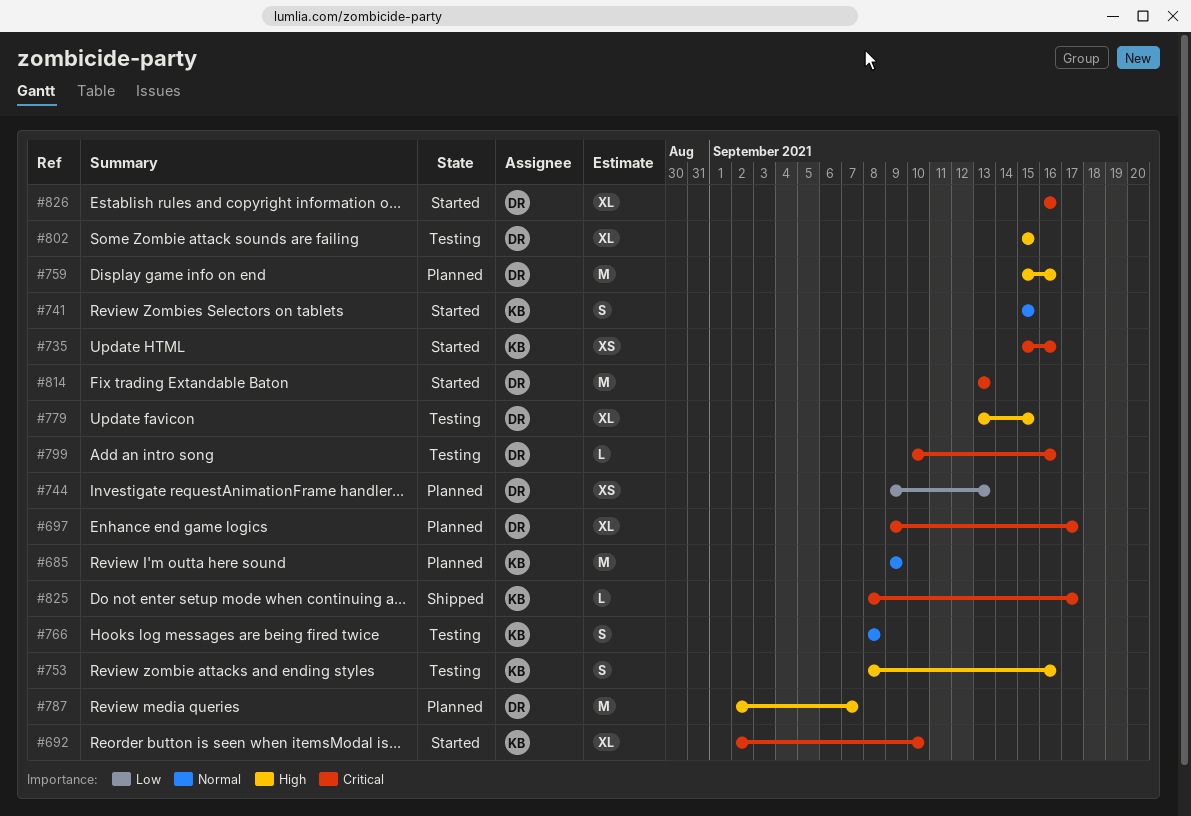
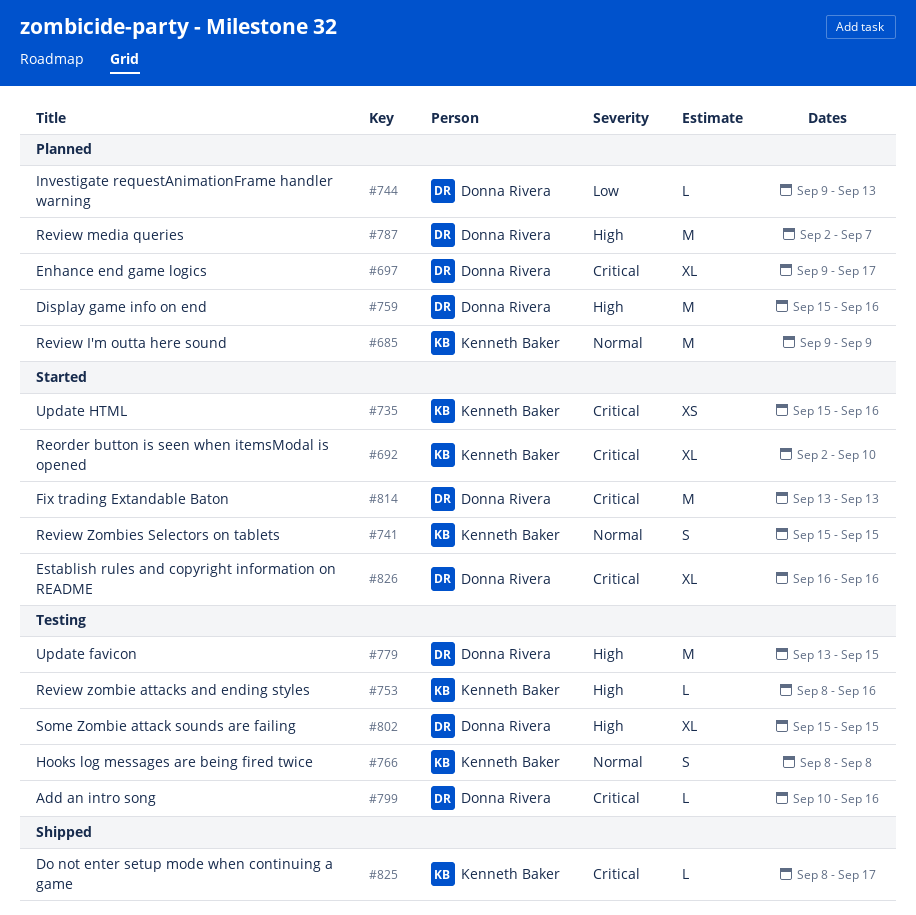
#744, estimate: XS -> L
#753, estimate: S -> L
#779, estimate: XL -> M

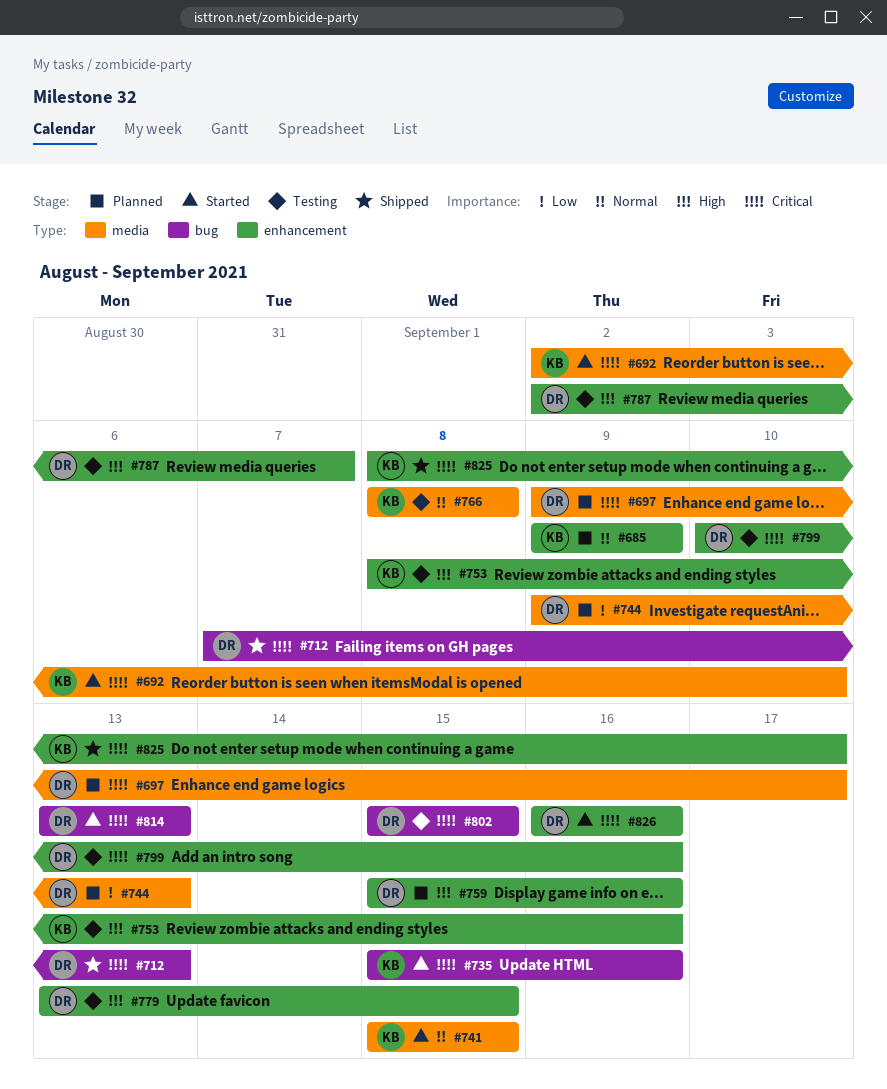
#712: none -> present
#787, status: Planned -> Testing
#802, priority: High -> Critical

